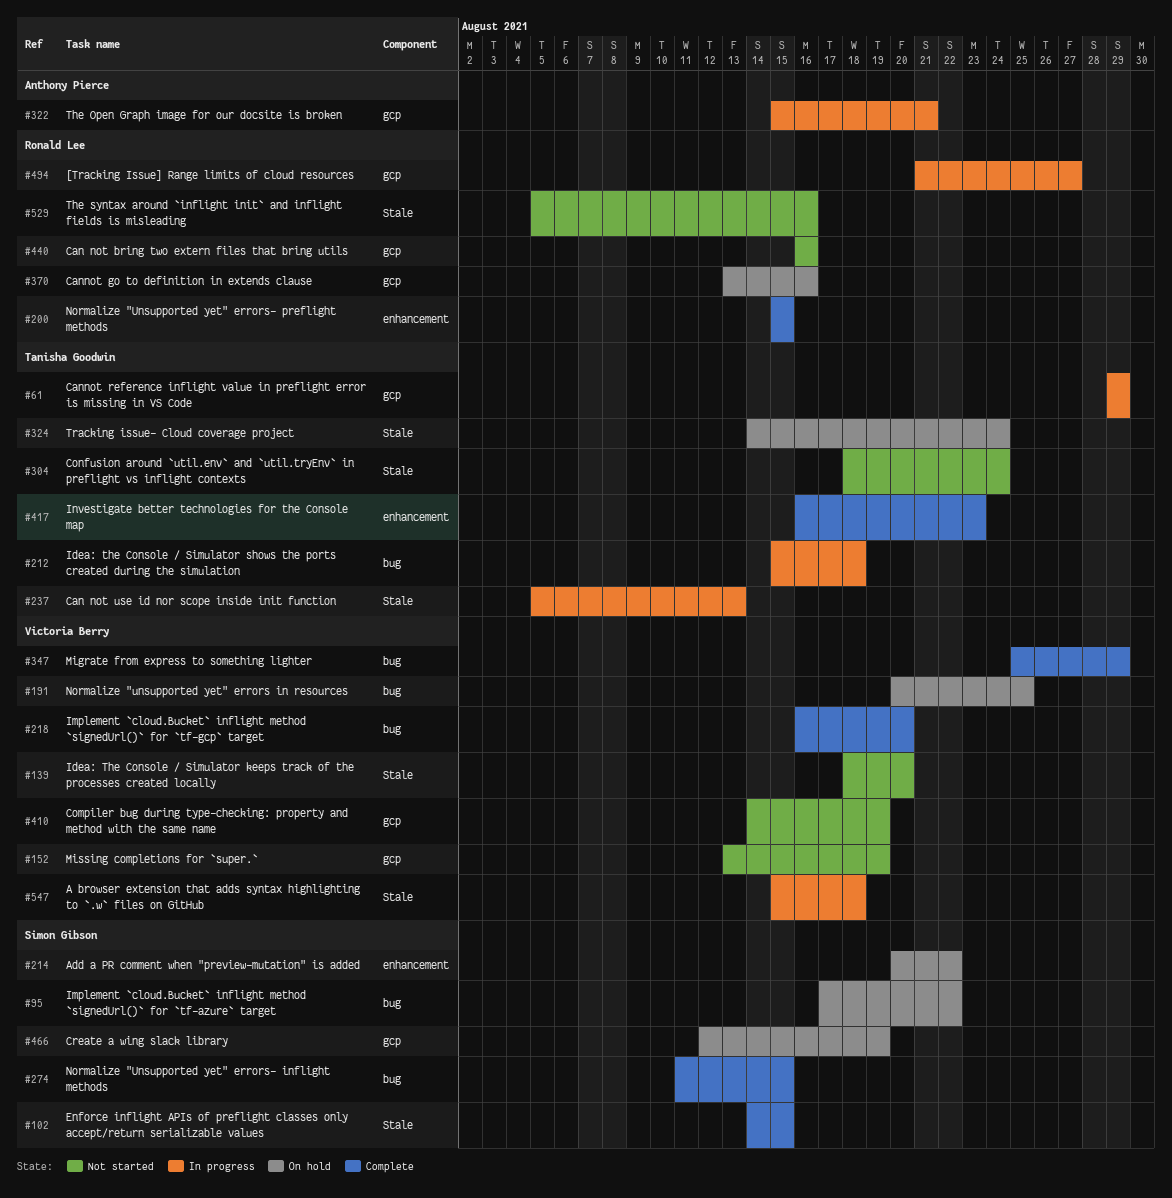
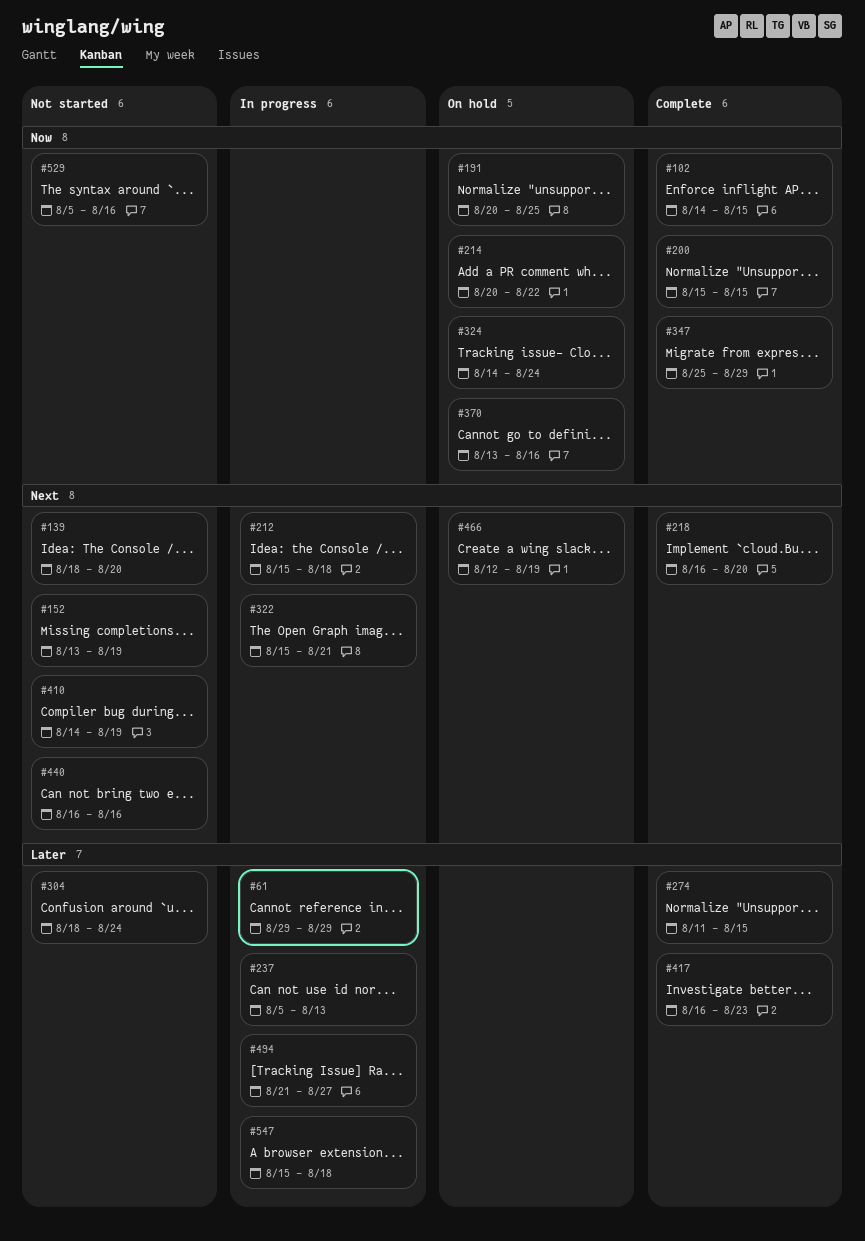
#95: present -> none

